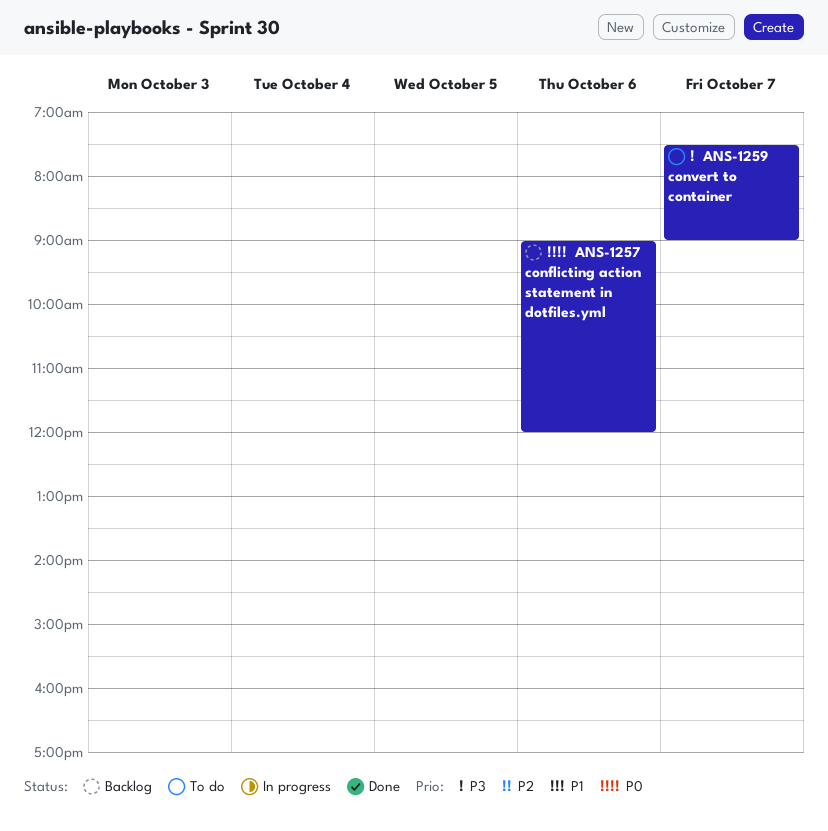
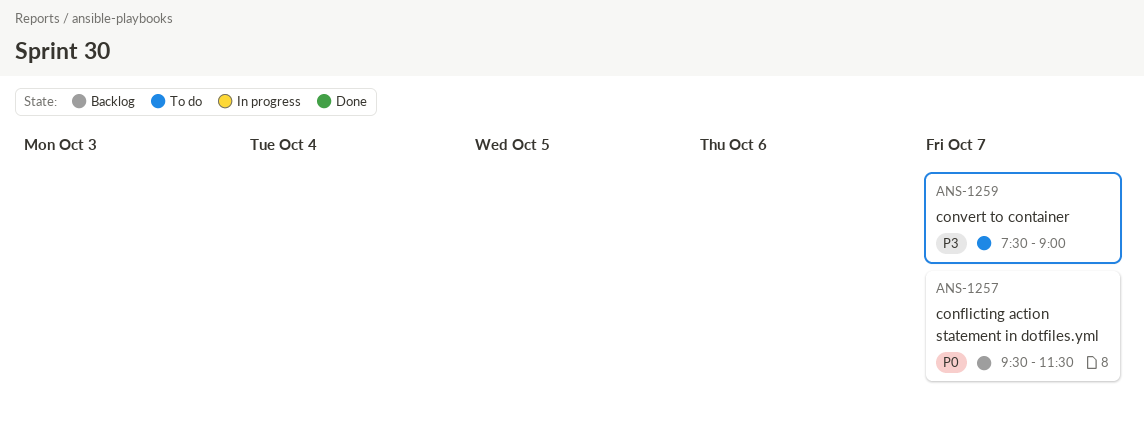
ANS-1257, day: Oct 6 -> Oct 7
ANS-1257, begins: 09:00 -> 09:30
ANS-1257, ends: 12:00 -> 11:30

